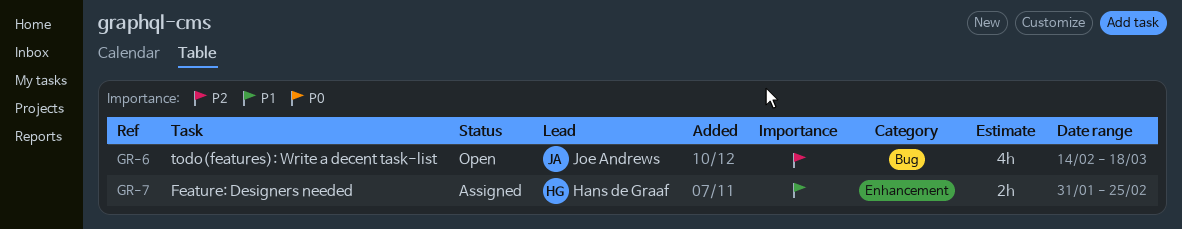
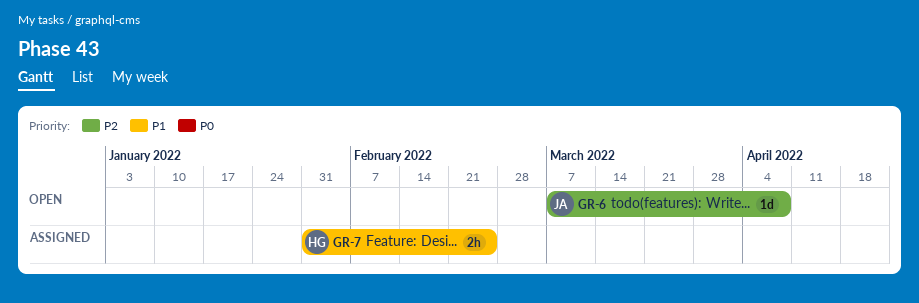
GR-6, estimate: 4h -> 1d
GR-6, start: Feb 14 -> Mar 7
GR-6, due: Mar 18 -> Apr 8

